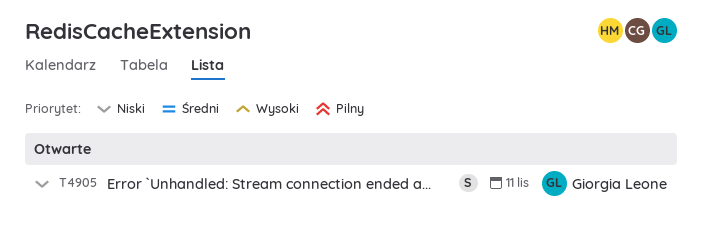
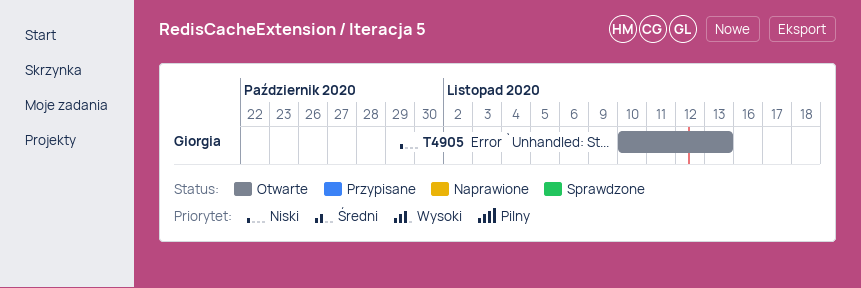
T4905, due: Nov 11 -> Nov 13

